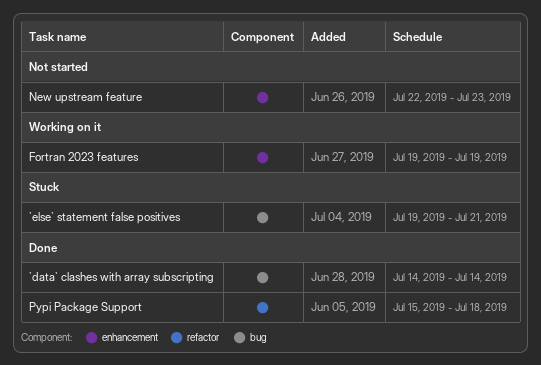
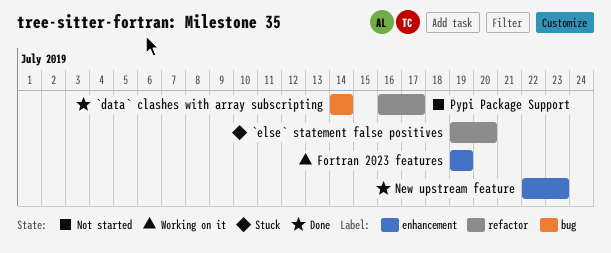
`else` statement false positives, label: bug -> refactor
`else` statement false positives, due: Jul 21 -> Jul 20
New upstream feature, status: Not started -> Done
Pypi Package Support, status: Done -> Not started
Pypi Package Support, start: Jul 15 -> Jul 16
Pypi Package Support, due: Jul 18 -> Jul 17

